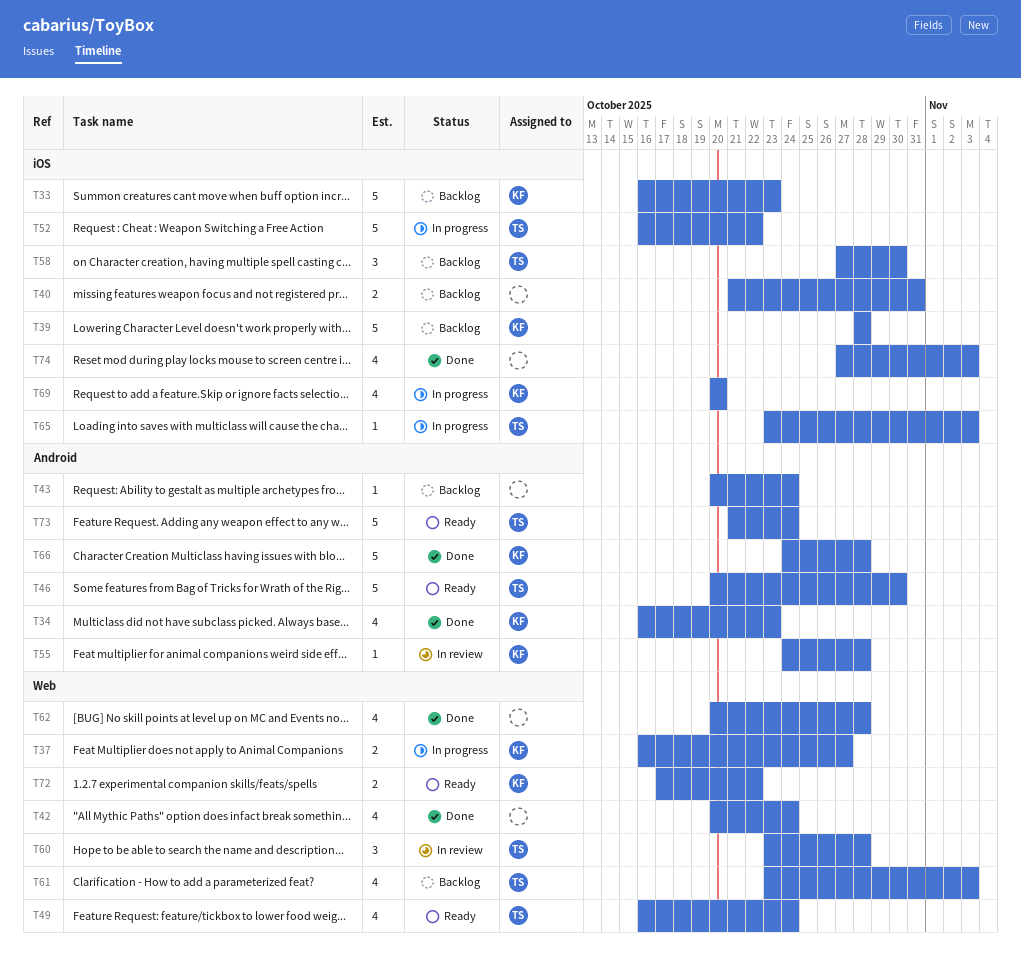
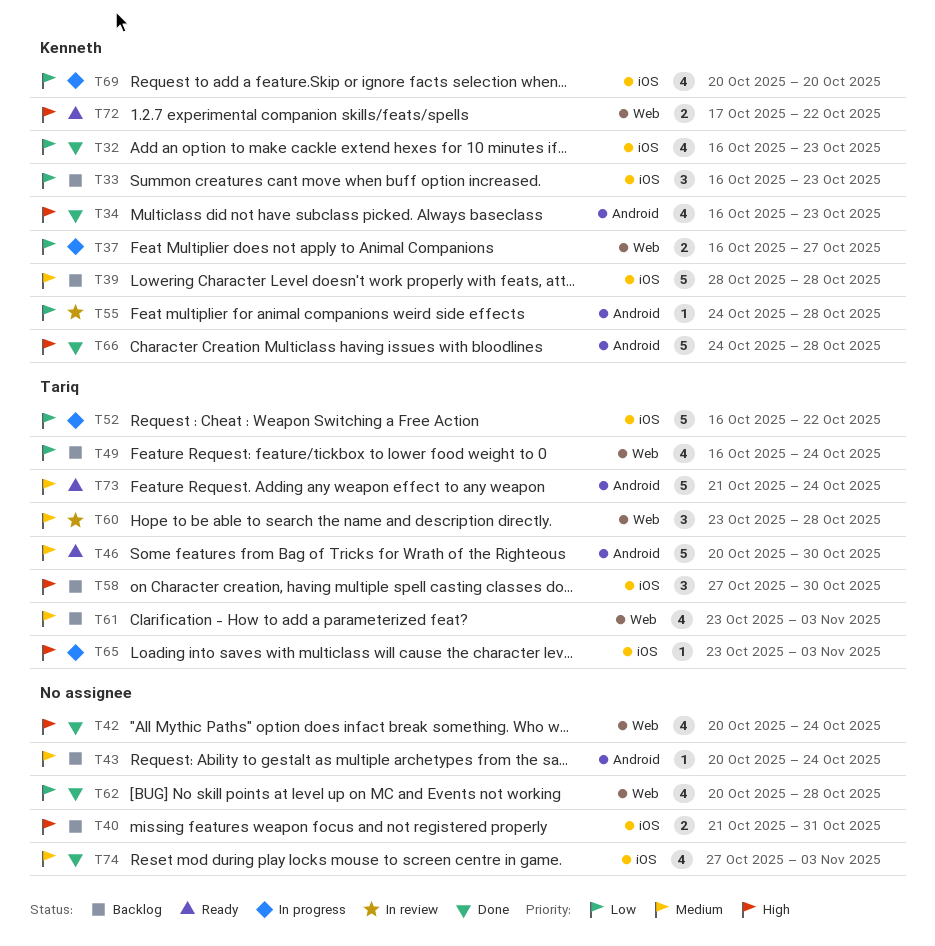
T32: none -> present
T33, estimate: 5 -> 3
T49, status: Ready -> Backlog

